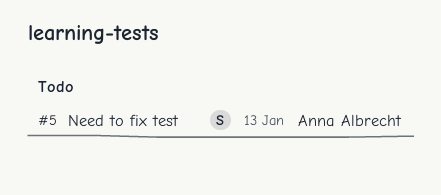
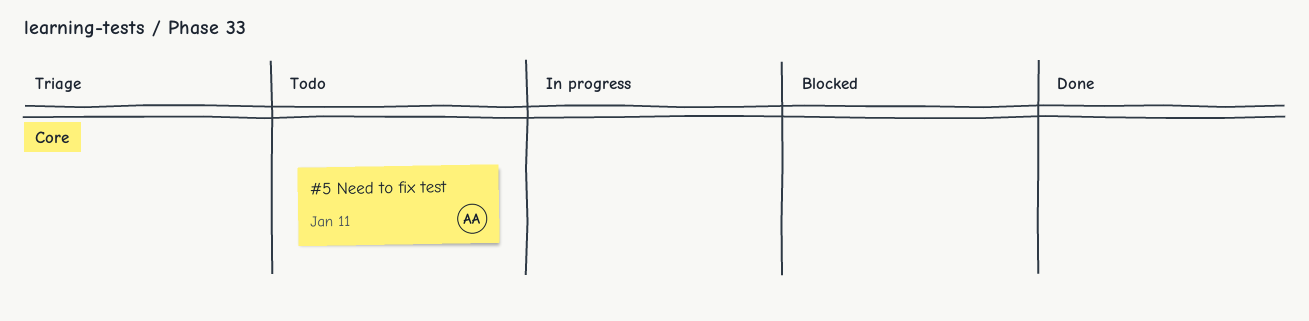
#5, due: Jan 13 -> Jan 11

